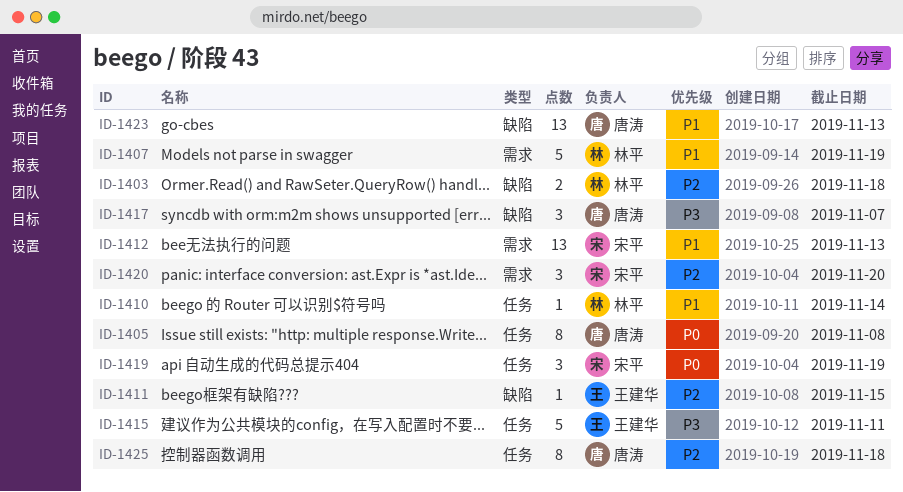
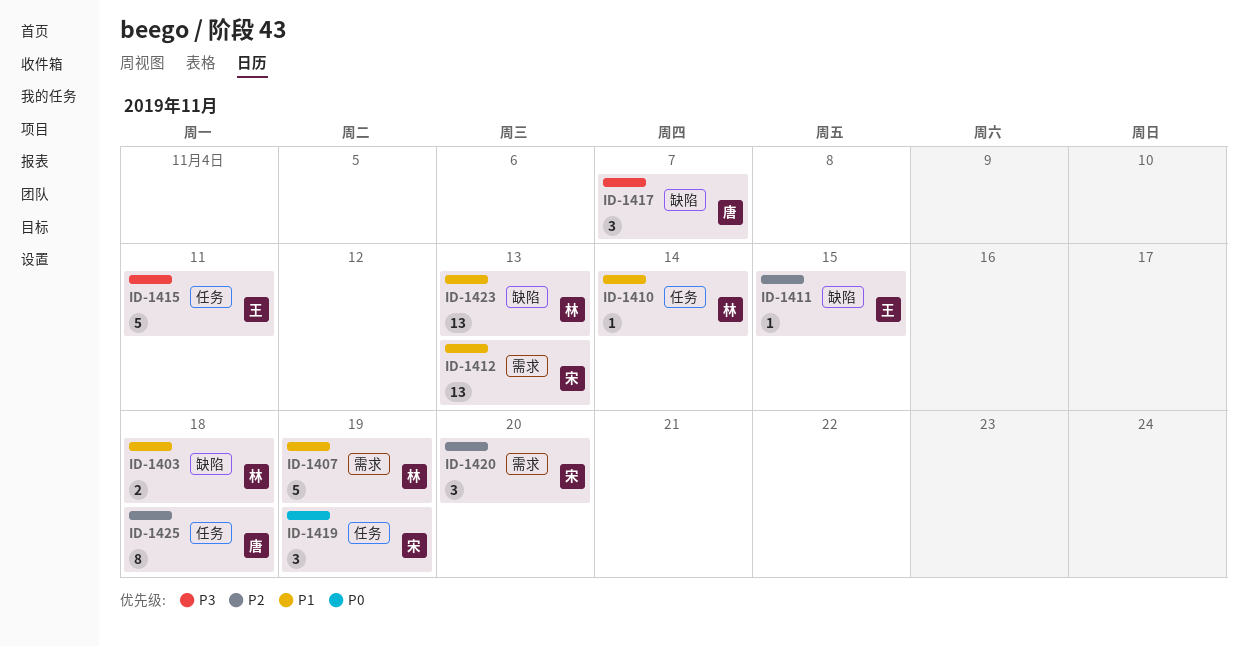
ID-1403, priority: P2 -> P1
ID-1405: present -> none
ID-1423, owner: 唐涛 -> 林平

